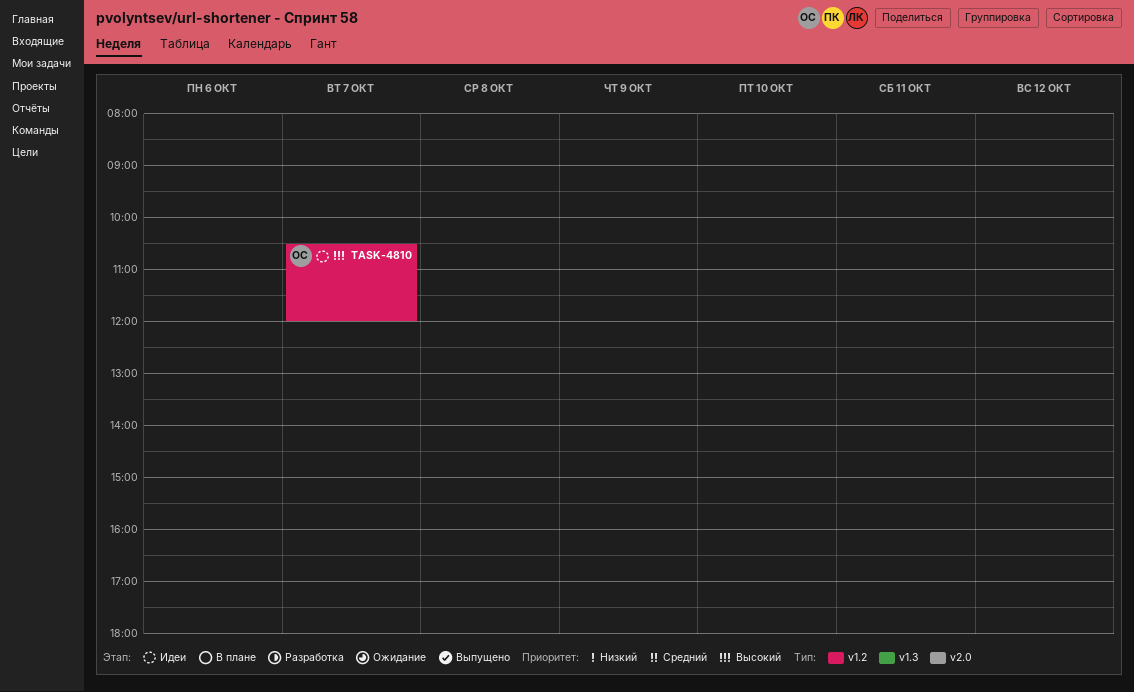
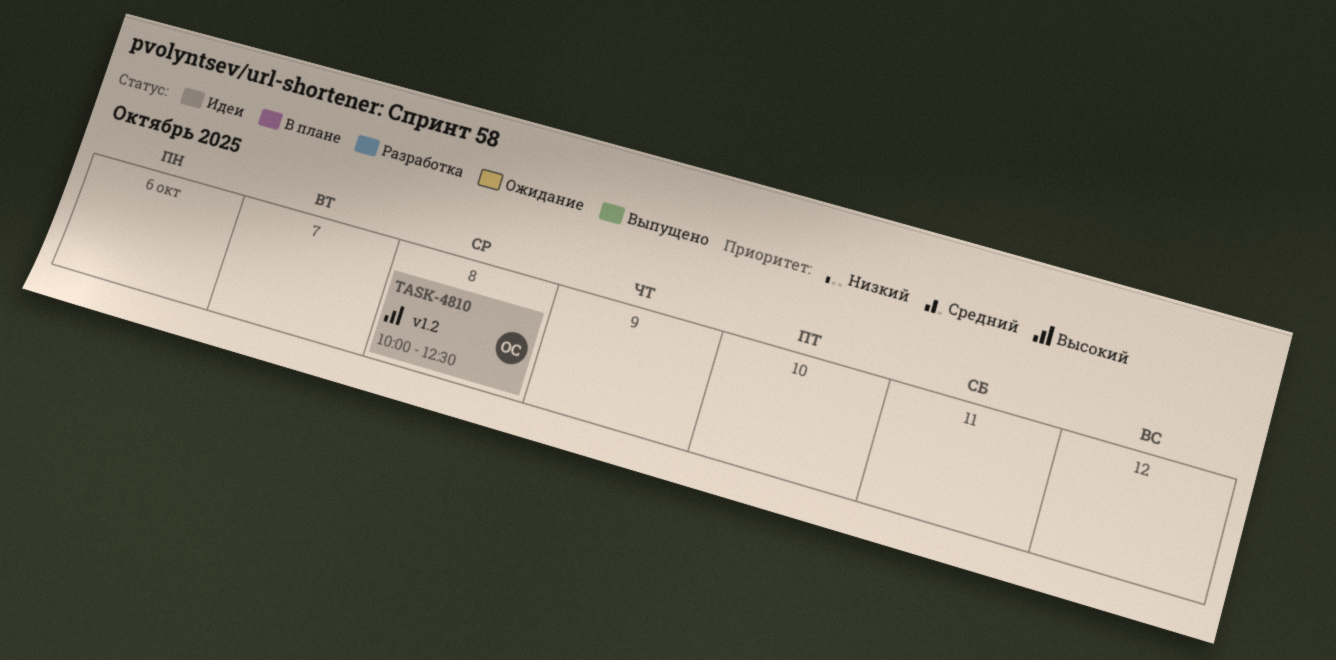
TASK-4810, day: Oct 7 -> Oct 8
TASK-4810, begins: 10:30 -> 10:00
TASK-4810, ends: 12:00 -> 12:30

